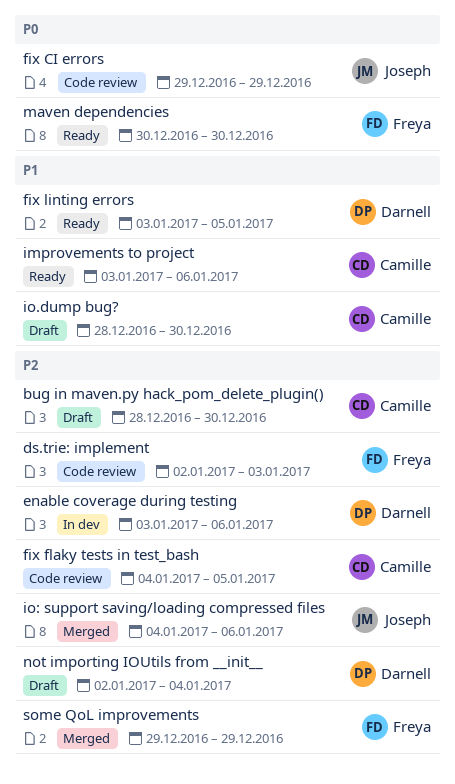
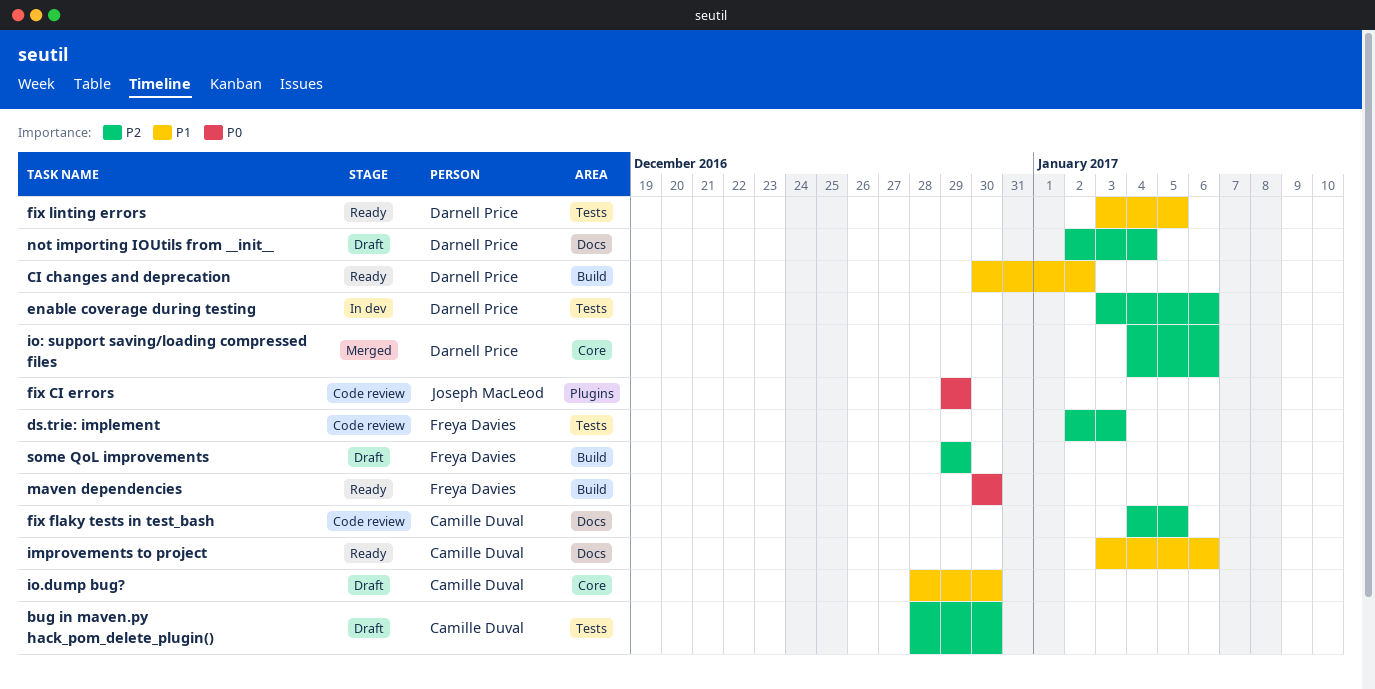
CI changes and deprecation: none -> present
io: support saving/loading compressed files, owner: Joseph MacLeod -> Darnell Price
some QoL improvements, status: Merged -> Draft

